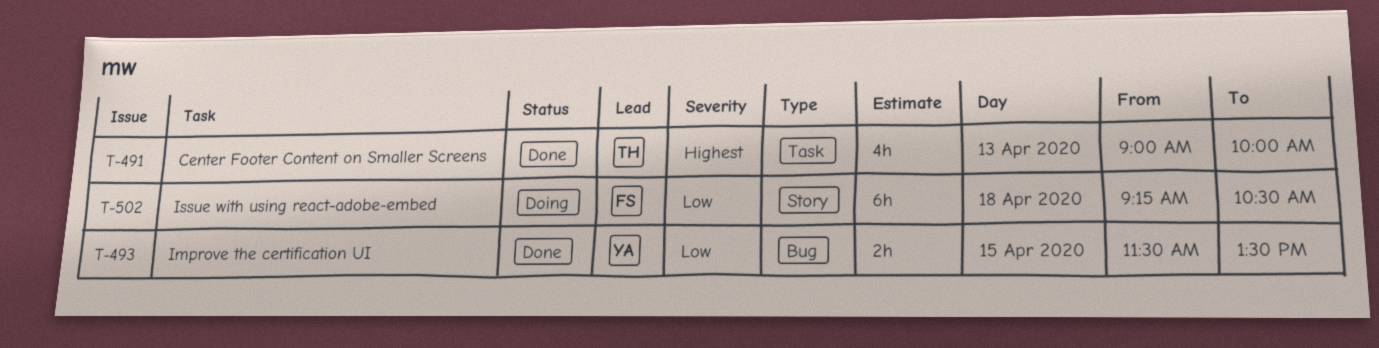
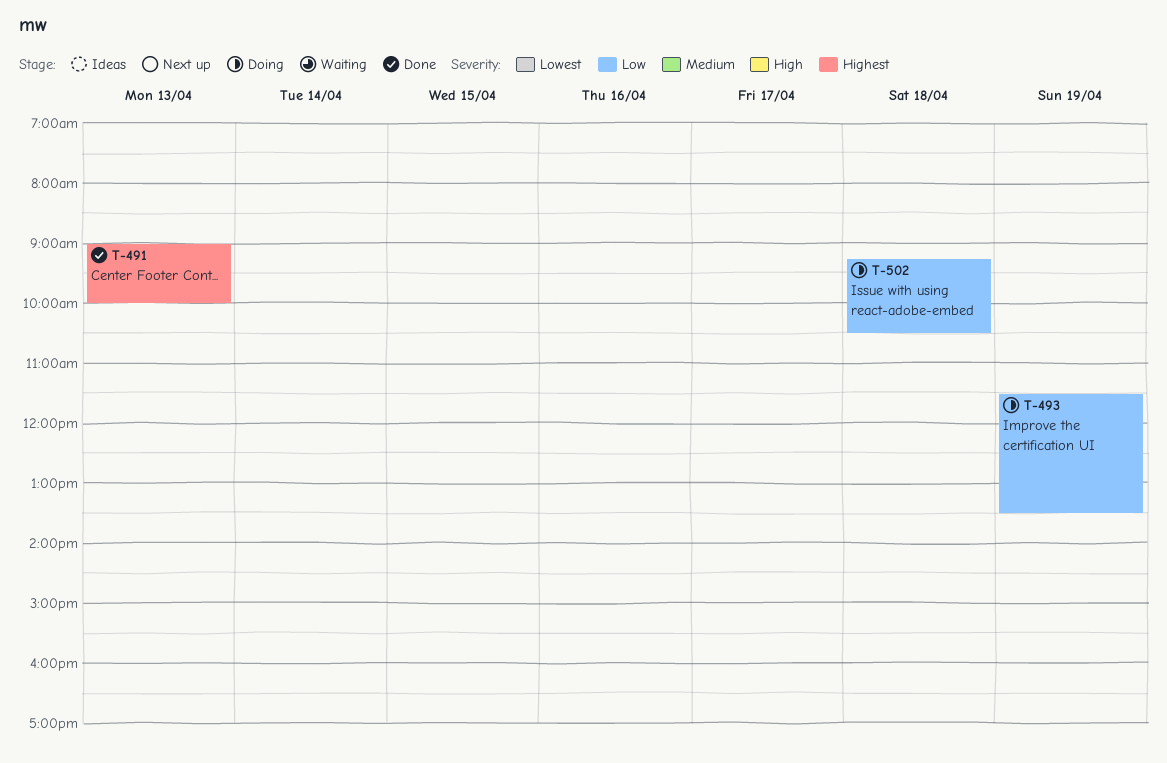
T-493, status: Done -> Doing
T-493, day: Apr 15 -> Apr 19

